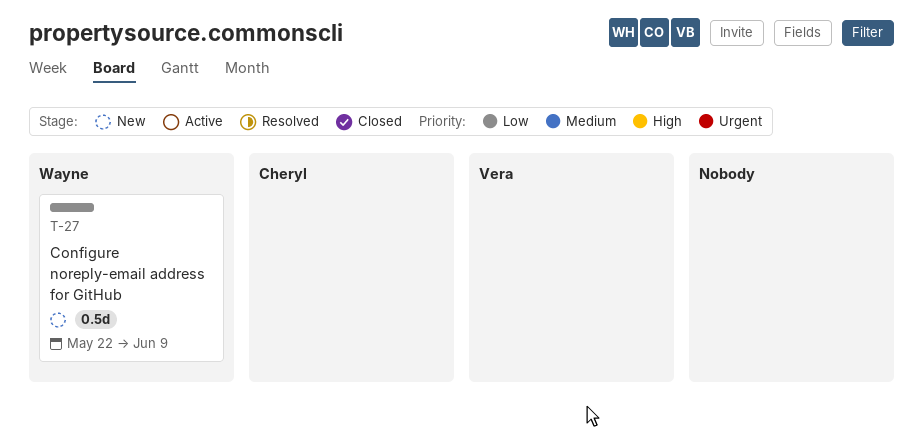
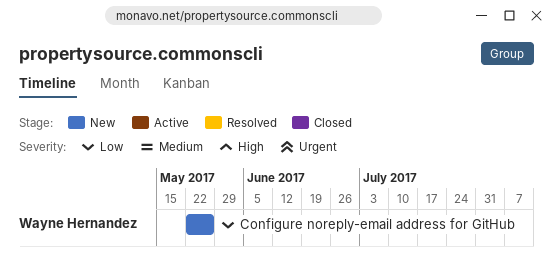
Configure noreply-email address for GitHub, due: Jun 9 -> May 26

